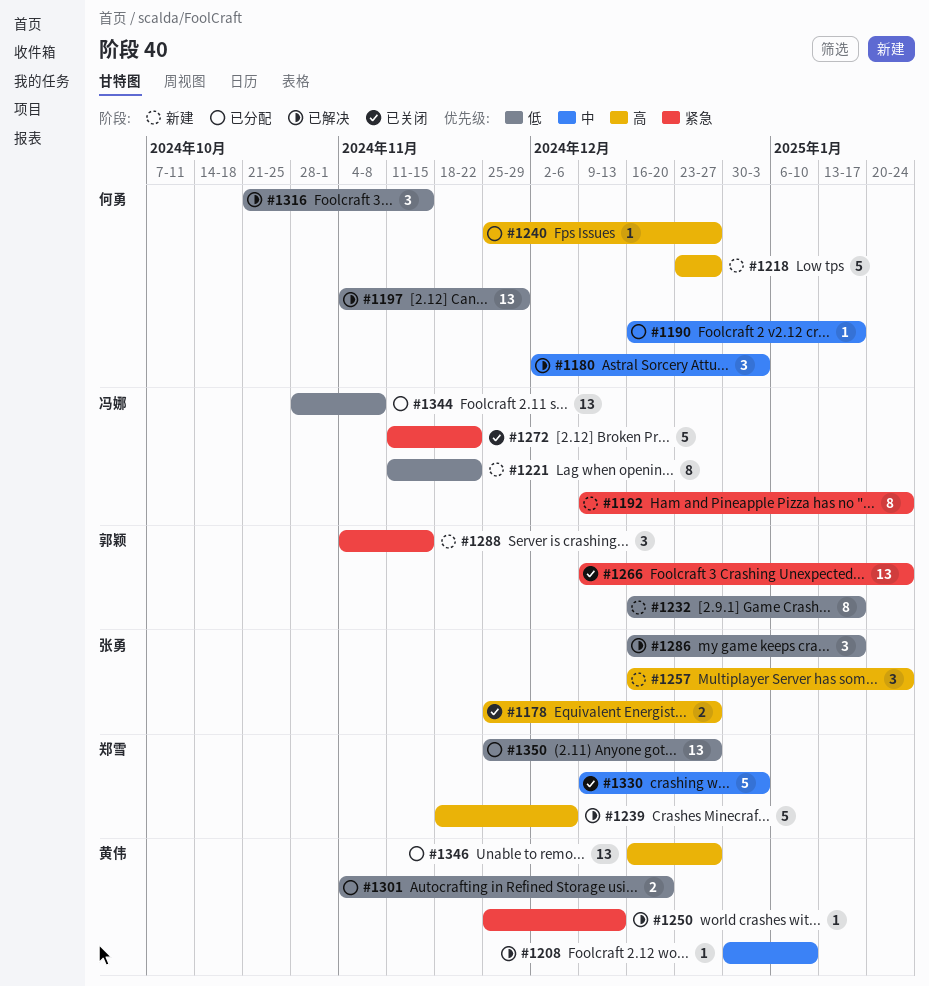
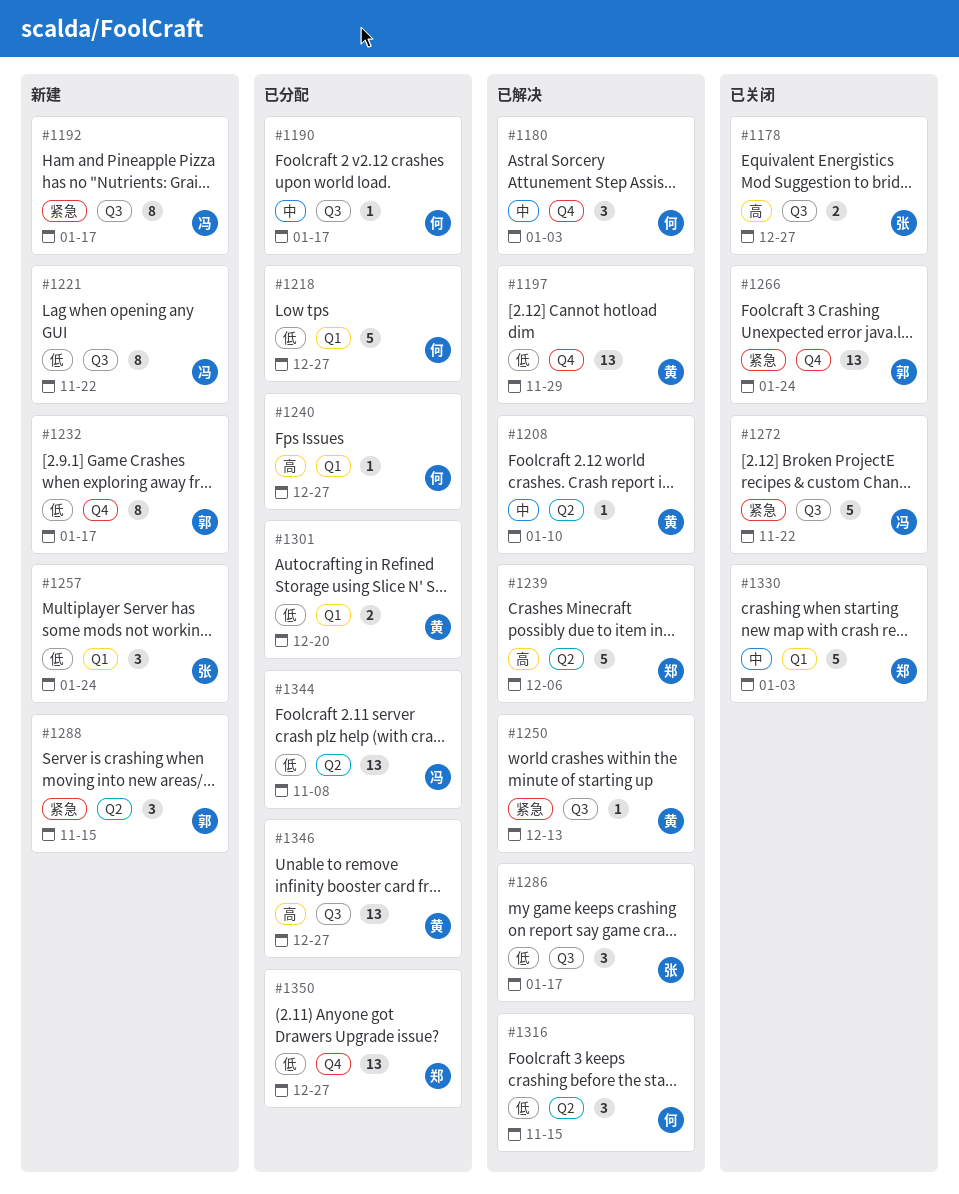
#1192, due: Jan 24 -> Jan 17
#1197, owner: 何勇 -> 黄伟
#1218, status: 新建 -> 已分配
#1218, priority: 高 -> 低
#1257, priority: 高 -> 低

